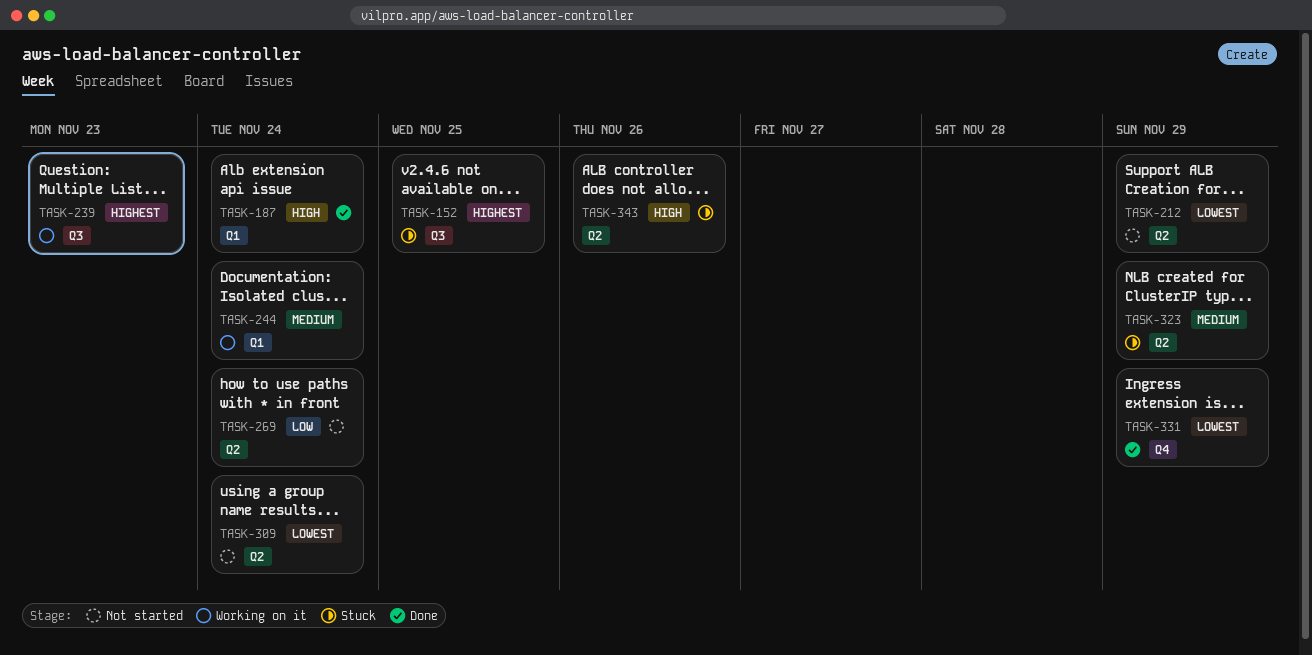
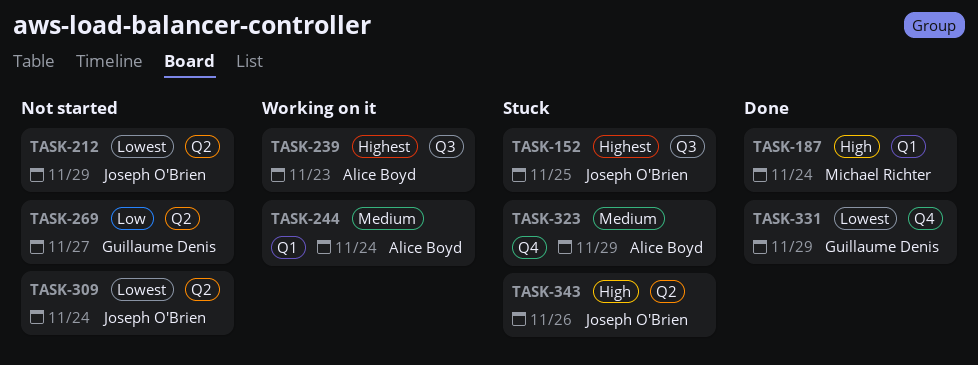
TASK-269, due: Nov 24 -> Nov 27
TASK-323, label: Q2 -> Q4

